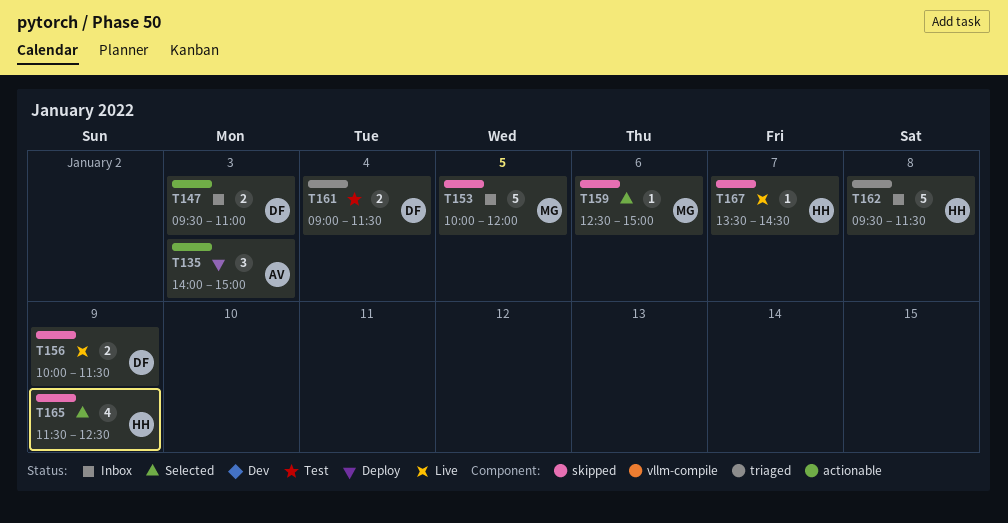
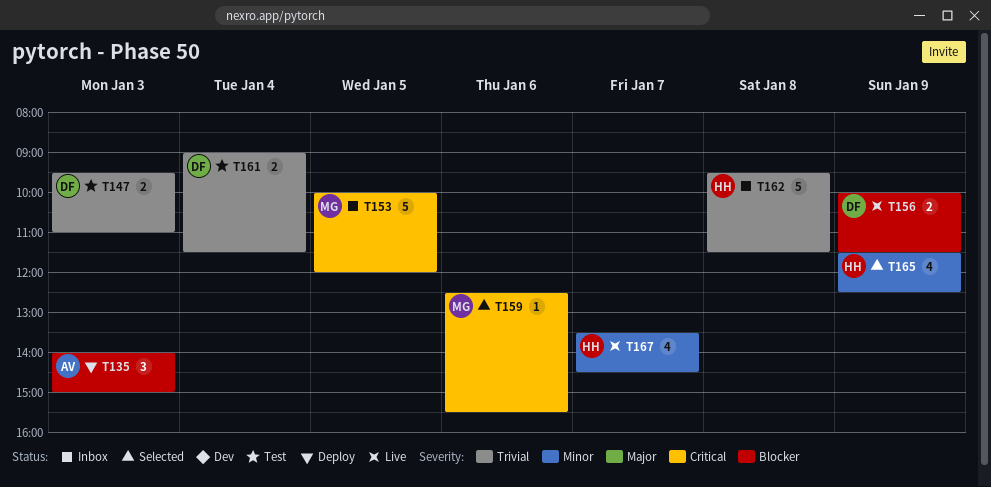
T147, status: Inbox -> Test
T159, ends: 15:00 -> 15:30
T167, estimate: 1 -> 4

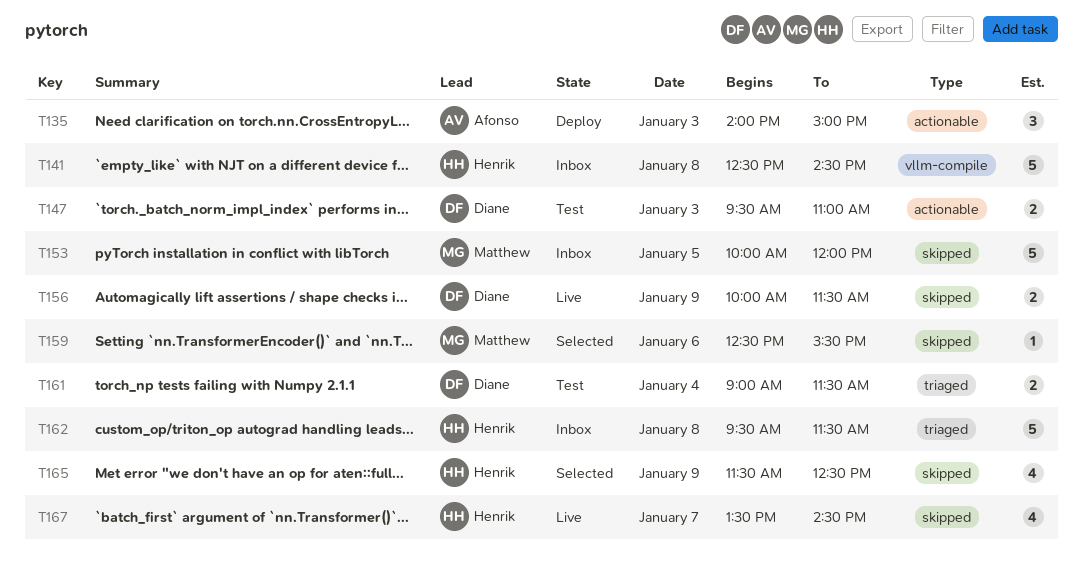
T141: none -> present

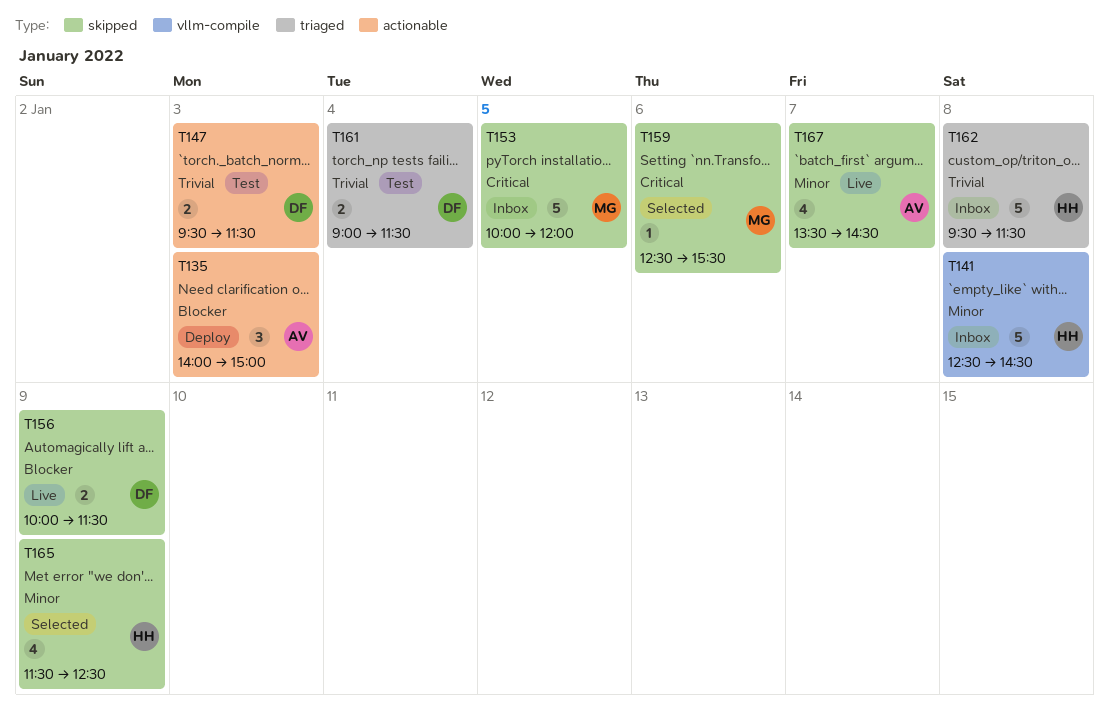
T147, ends: 11:00 -> 11:30
T167, owner: Henrik -> Afonso

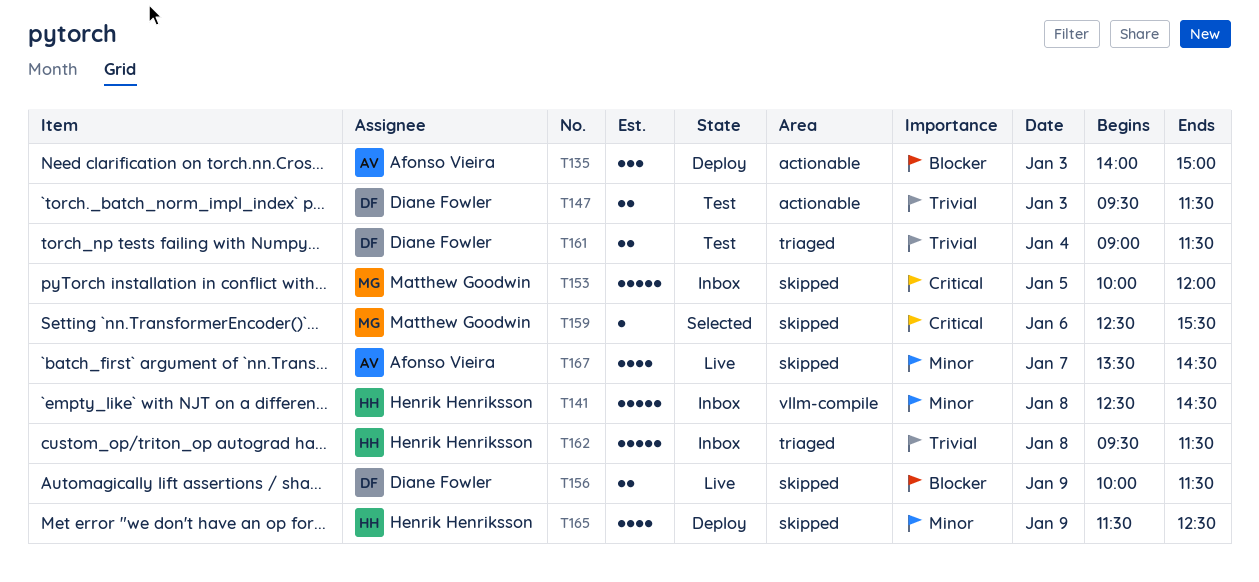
T165, status: Selected -> Deploy

